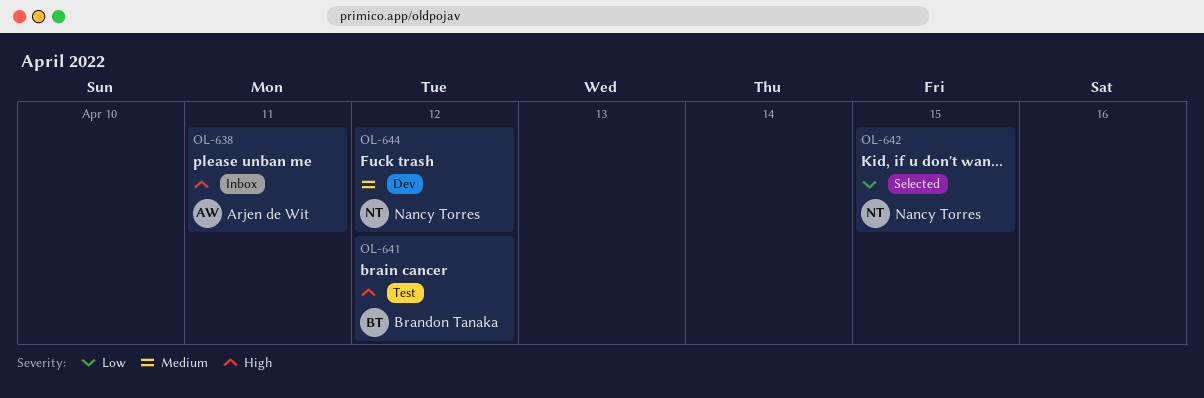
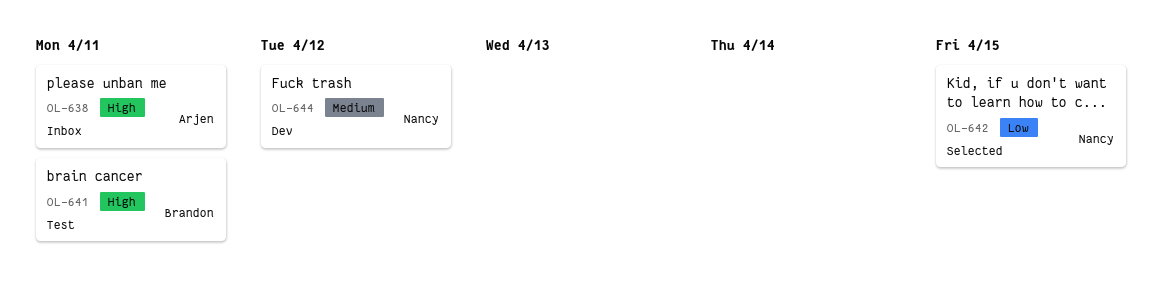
OL-641, due: Apr 12 -> Apr 11

